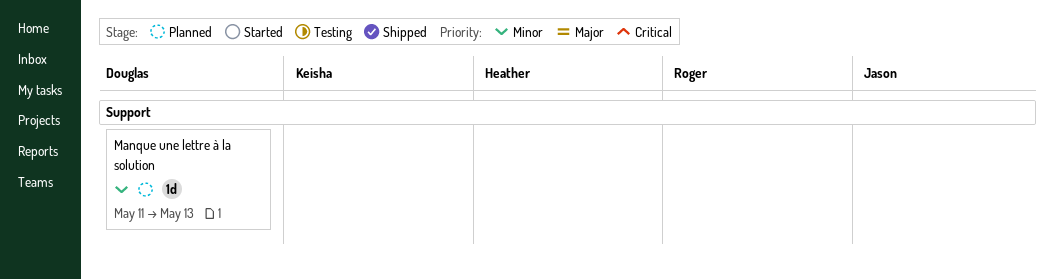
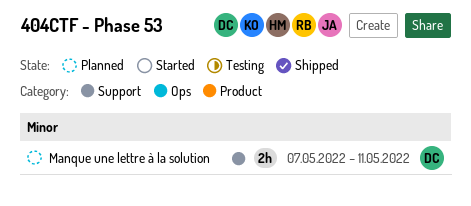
Manque une lettre à la solution, estimate: 1d -> 2h
Manque une lettre à la solution, start: May 11 -> May 7
Manque une lettre à la solution, due: May 13 -> May 11

